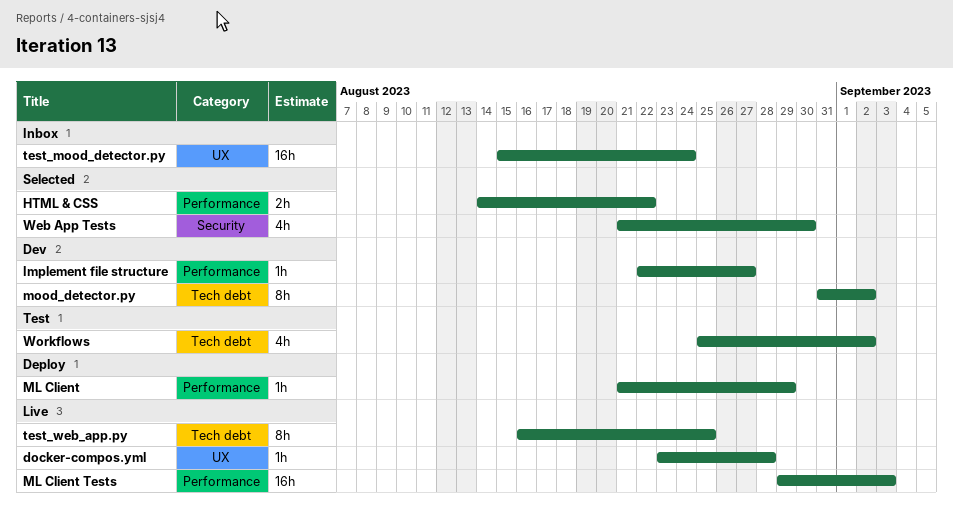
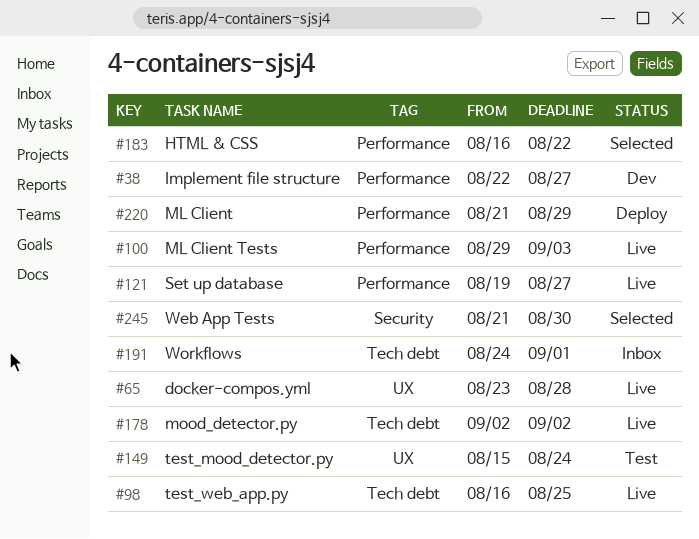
HTML & CSS, start: Aug 14 -> Aug 16
mood_detector.py, status: Dev -> Live
mood_detector.py, start: Aug 31 -> Sep 2
Set up database: none -> present
test_mood_detector.py, status: Inbox -> Test
Workflows, status: Test -> Inbox
Workflows, start: Aug 25 -> Aug 24
Workflows, due: Sep 2 -> Sep 1

